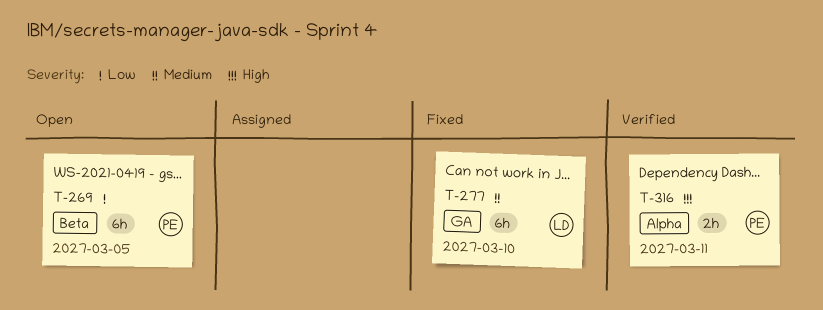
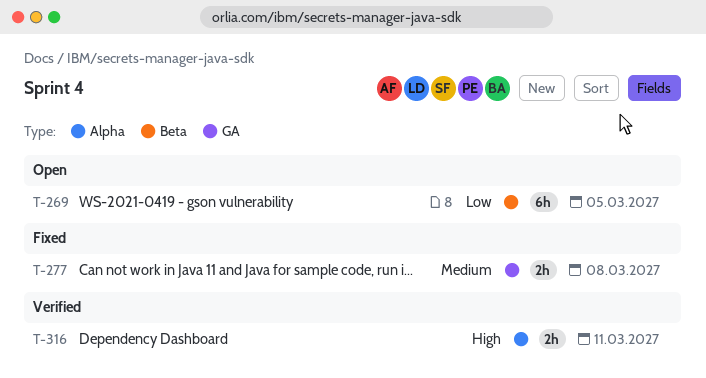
T-277, estimate: 6h -> 2h
T-277, due: Mar 10 -> Mar 8

